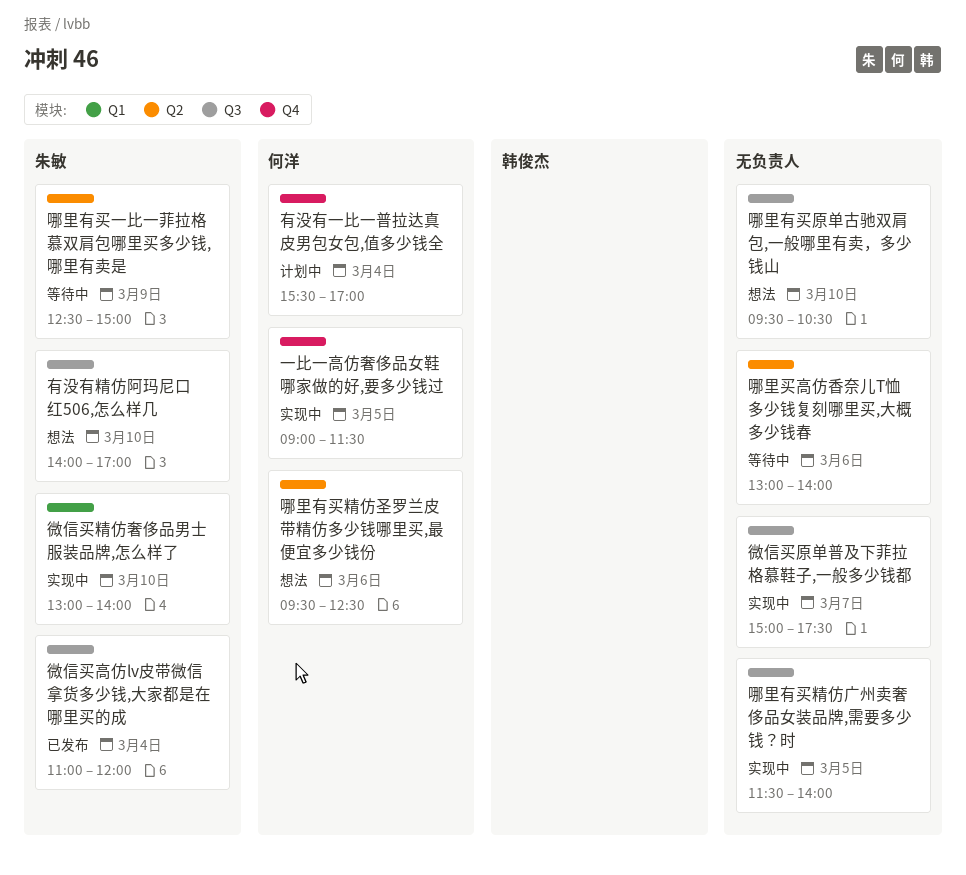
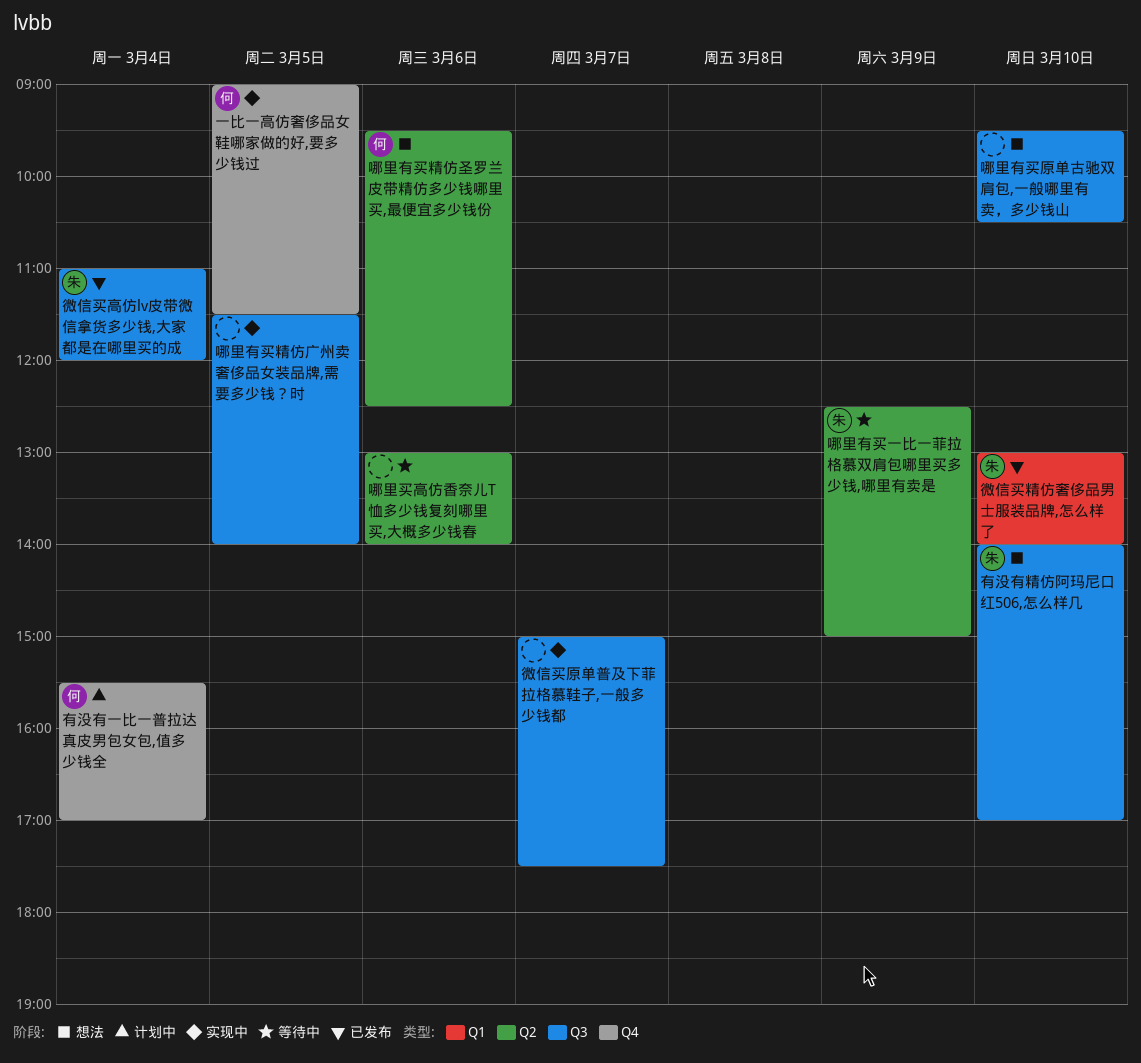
微信买精仿奢侈品男士服装品牌,怎么样了, status: 实现中 -> 已发布

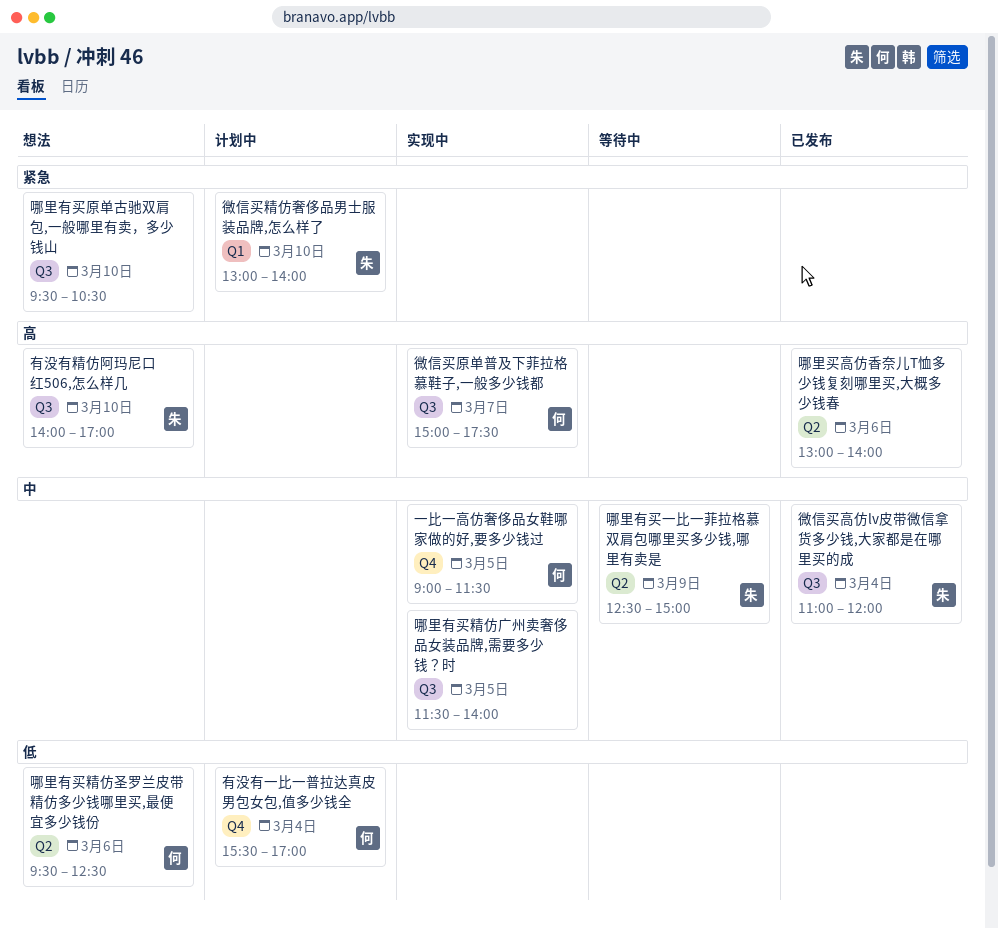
哪里买高仿香奈儿T恤多少钱复刻哪里买,大概多少钱春, status: 等待中 -> 已发布
微信买原单普及下菲拉格慕鞋子,一般多少钱都, owner: none -> 何
微信买精仿奢侈品男士服装品牌,怎么样了, status: 已发布 -> 计划中

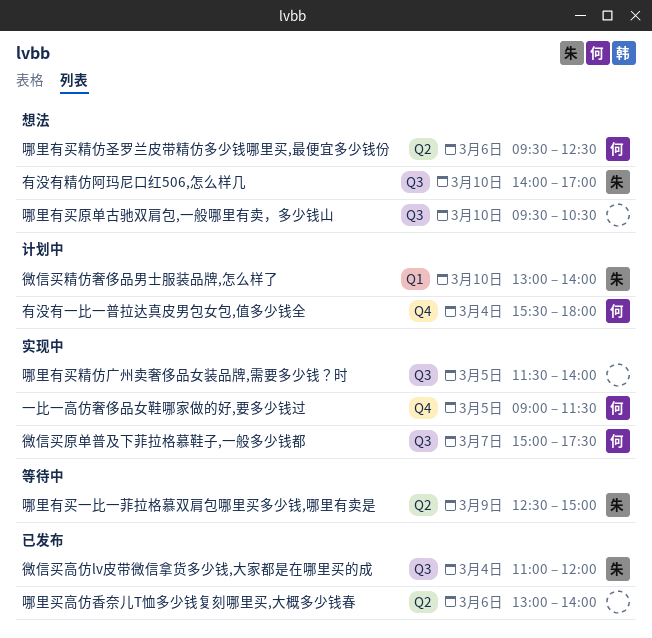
有没有一比一普拉达真皮男包女包,值多少钱全, ends: 17:00 -> 18:00

